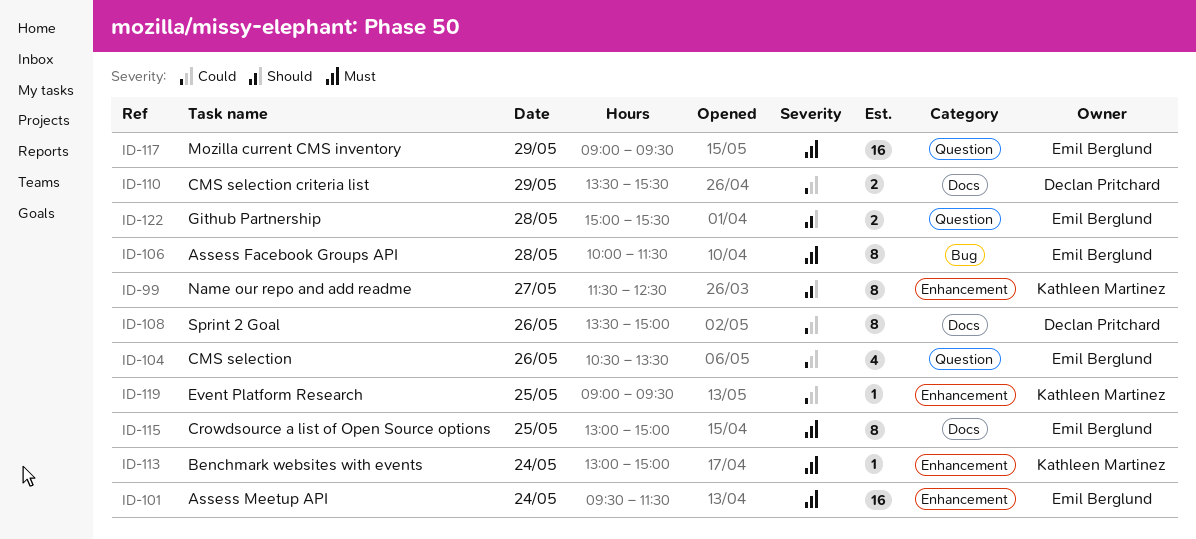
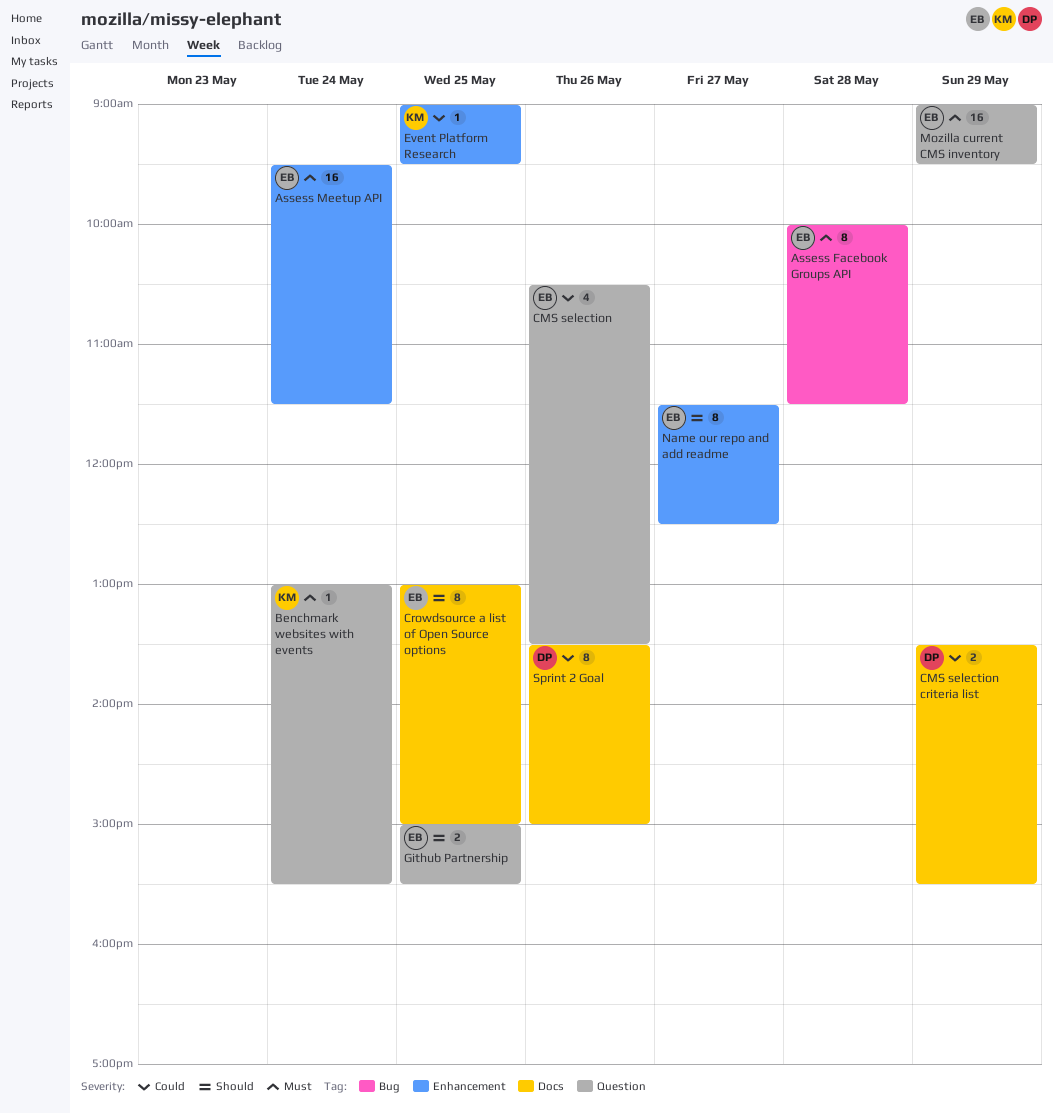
Benchmark websites with events, label: Enhancement -> Question
Benchmark websites with events, ends: 15:00 -> 15:30
Crowdsource a list of Open Source options, priority: Must -> Should
Github Partnership, day: May 28 -> May 25
Name our repo and add readme, owner: Kathleen Martinez -> Emil Berglund

